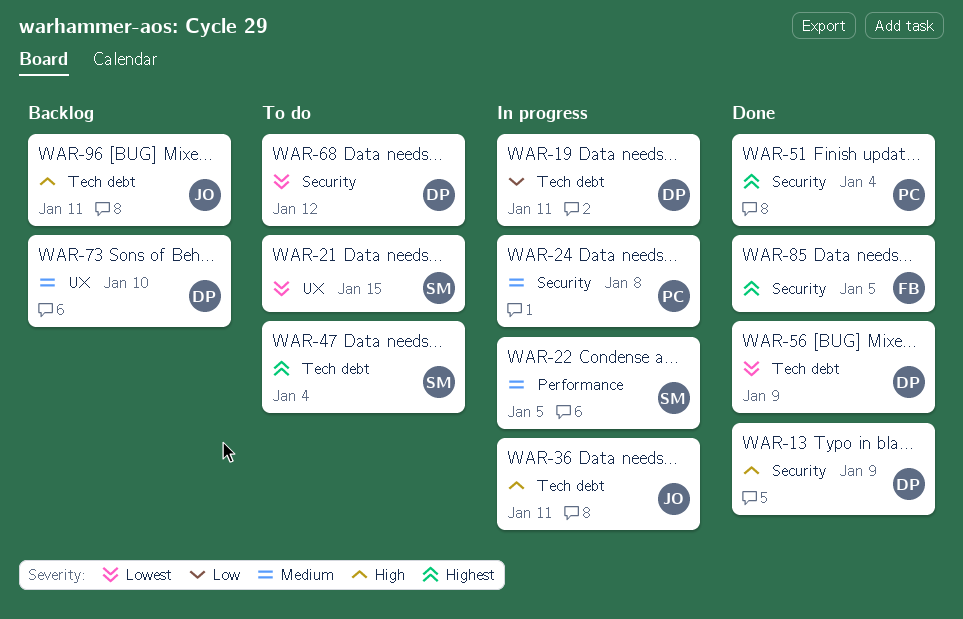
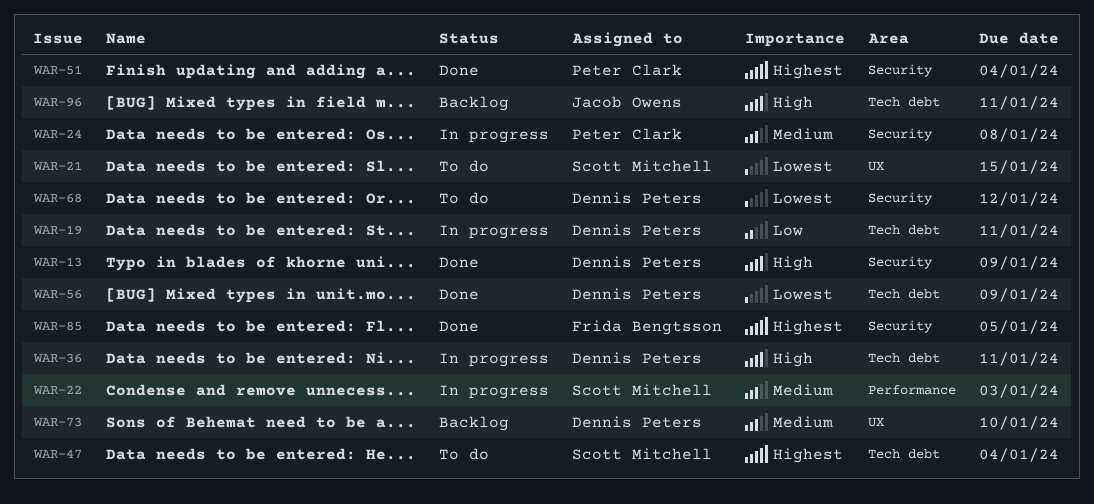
WAR-22, due: Jan 5 -> Jan 3
WAR-36, owner: Jacob Owens -> Dennis Peters

